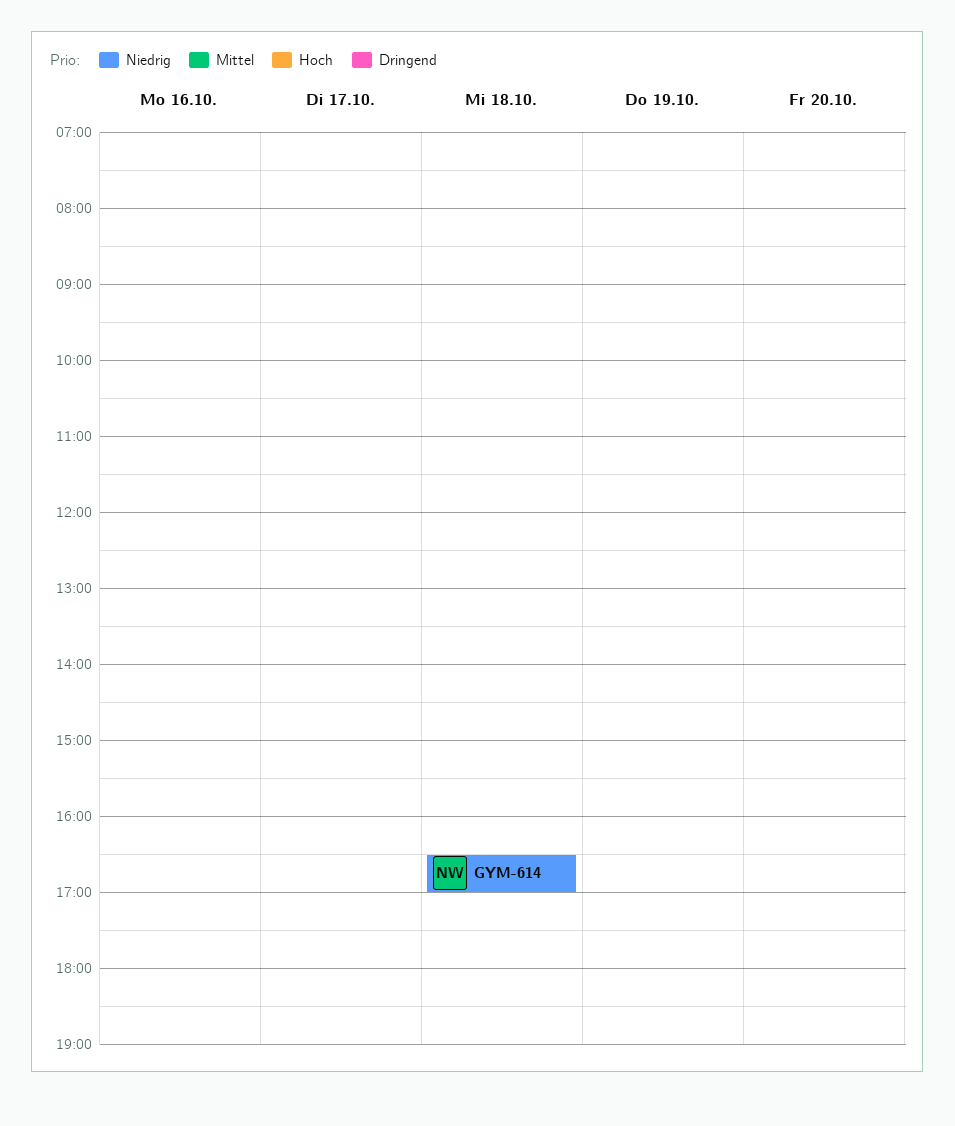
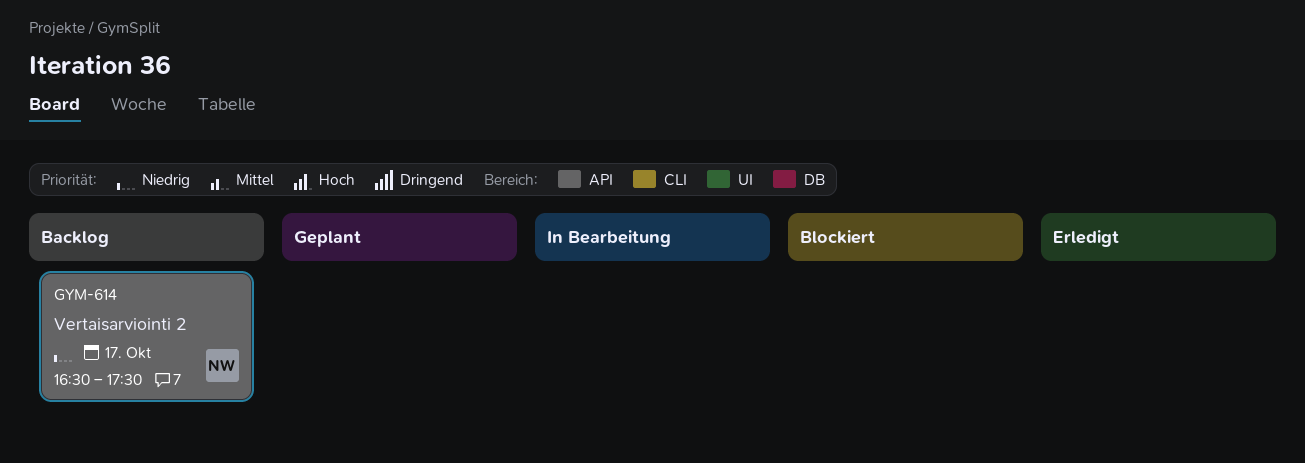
GYM-614, day: Oct 18 -> Oct 17
GYM-614, ends: 17:00 -> 17:30

